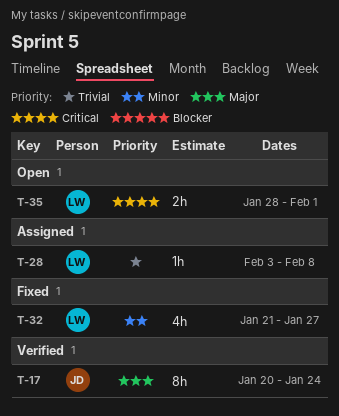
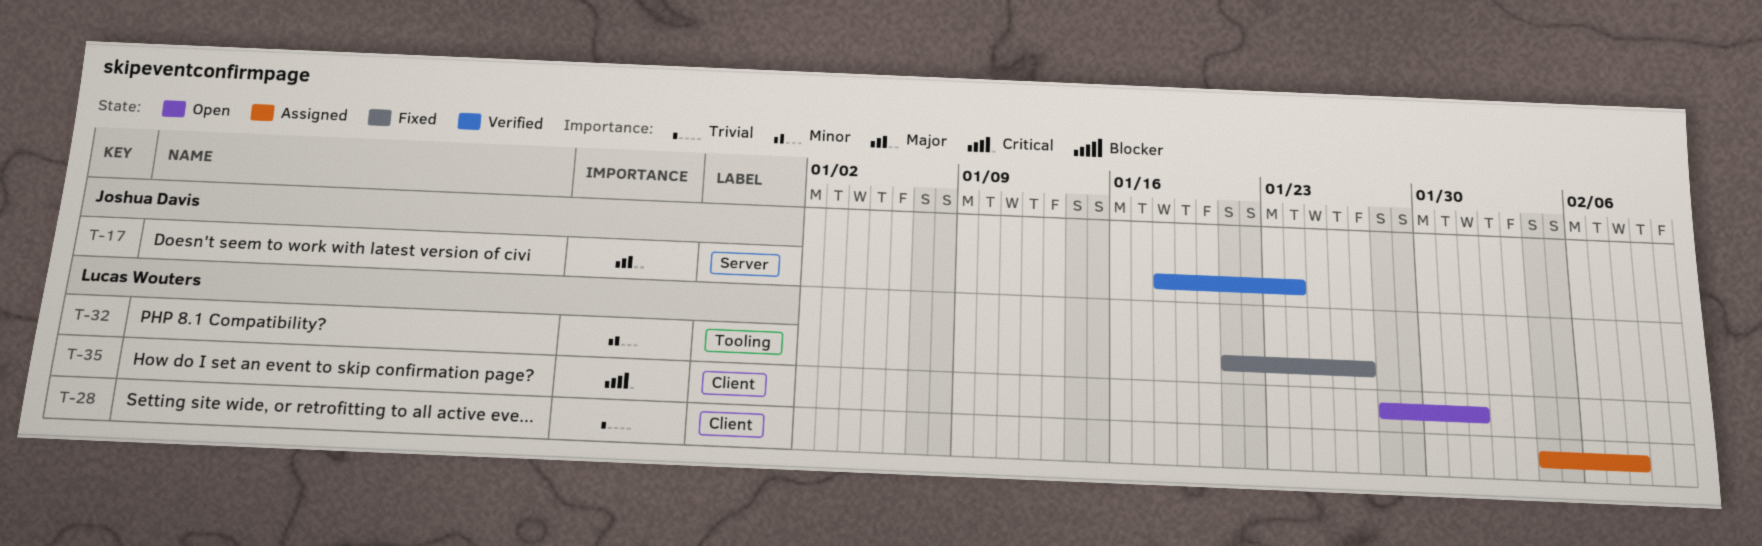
T-17, start: Jan 20 -> Jan 18
T-28, start: Feb 3 -> Feb 4

